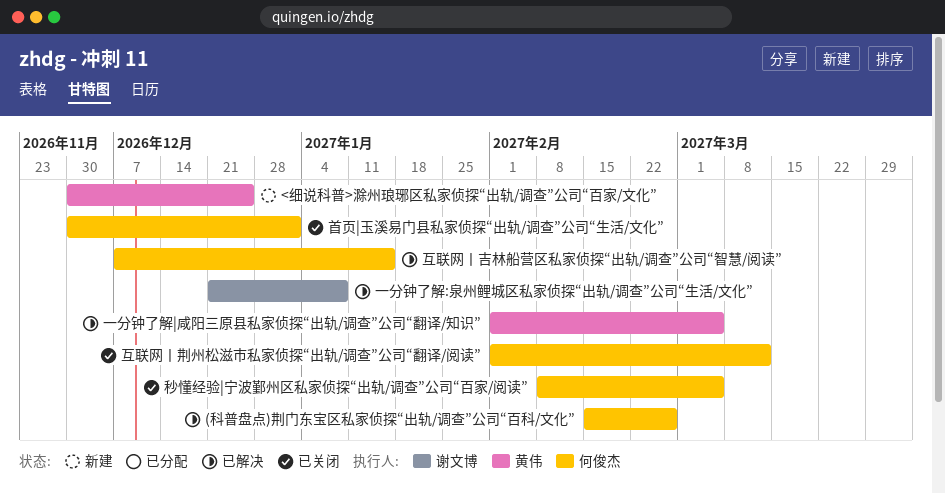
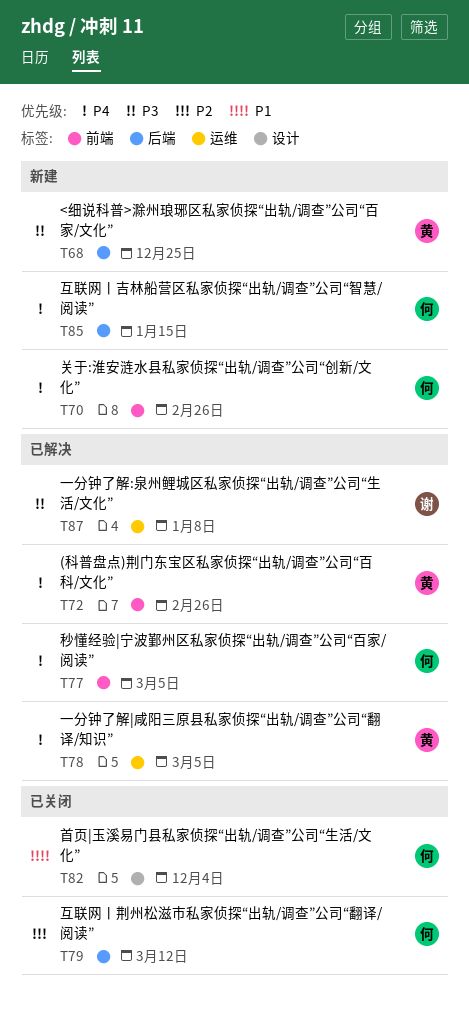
(科普盘点)荆门东宝区私家侦探“出轨/调查”公司“百科/文化”, owner: 何俊杰 -> 黄伟
互联网丨吉林船营区私家侦探“出轨/调查”公司“智慧/阅读”, status: 已解决 -> 新建
关于:淮安涟水县私家侦探“出轨/调查”公司“创新/文化”: none -> present
秒懂经验|宁波鄞州区私家侦探“出轨/调查”公司“百家/阅读”, status: 已关闭 -> 已解决
首页|玉溪易门县私家侦探“出轨/调查”公司“生活/文化”, due: Jan 1 -> Dec 4

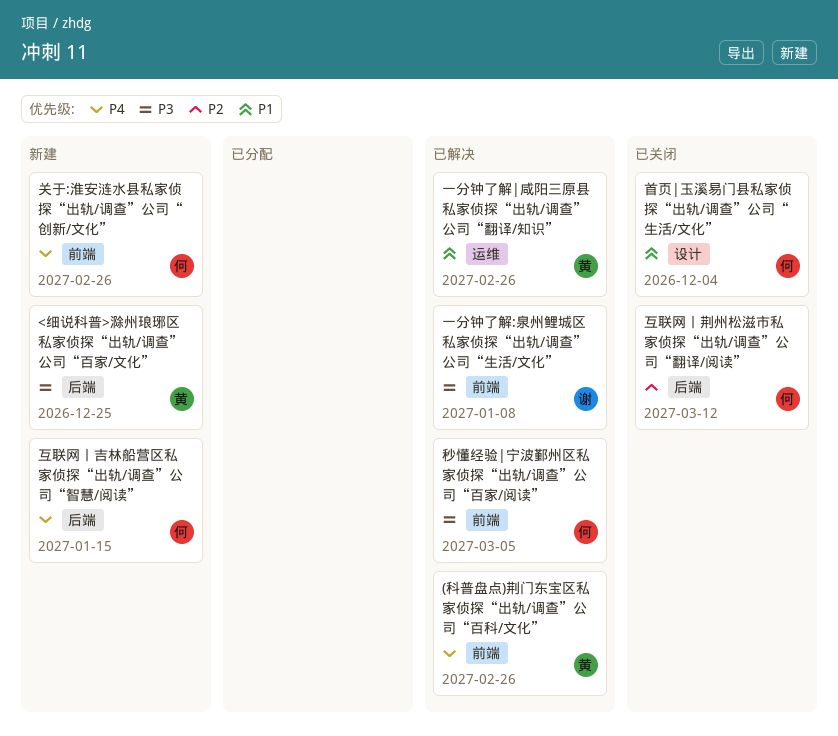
一分钟了解:泉州鲤城区私家侦探“出轨/调查”公司“生活/文化”, label: 运维 -> 前端
一分钟了解|咸阳三原县私家侦探“出轨/调查”公司“翻译/知识”, priority: P4 -> P1
一分钟了解|咸阳三原县私家侦探“出轨/调查”公司“翻译/知识”, due: Mar 5 -> Feb 26
秒懂经验|宁波鄞州区私家侦探“出轨/调查”公司“百家/阅读”, priority: P4 -> P3

